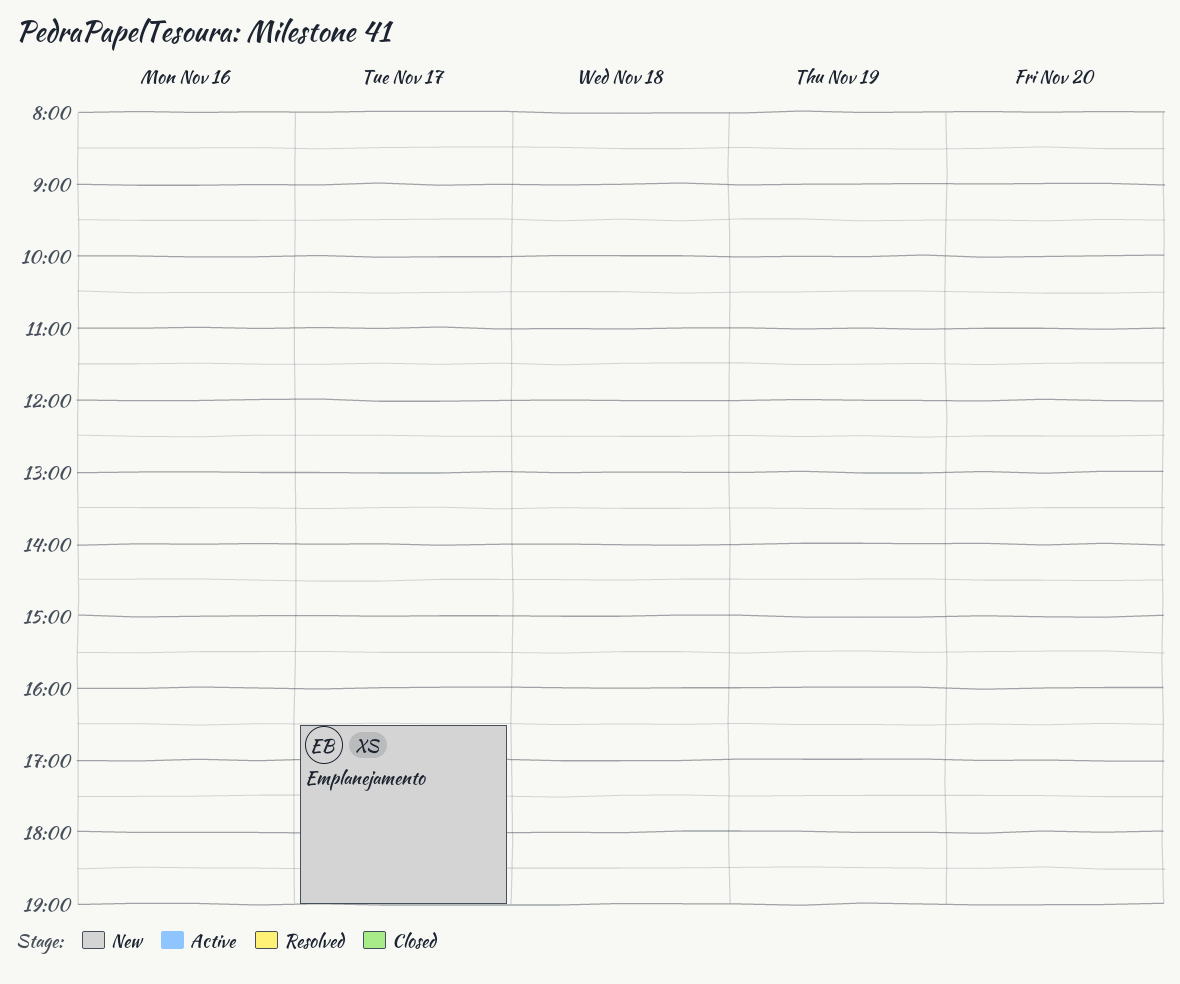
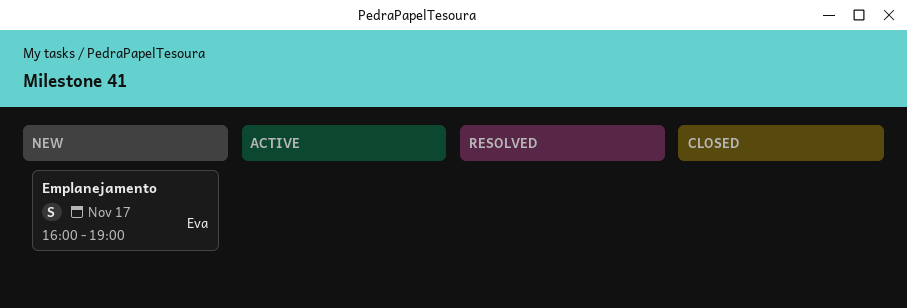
Emplanejamento, estimate: XS -> S
Emplanejamento, begins: 16:30 -> 16:00

